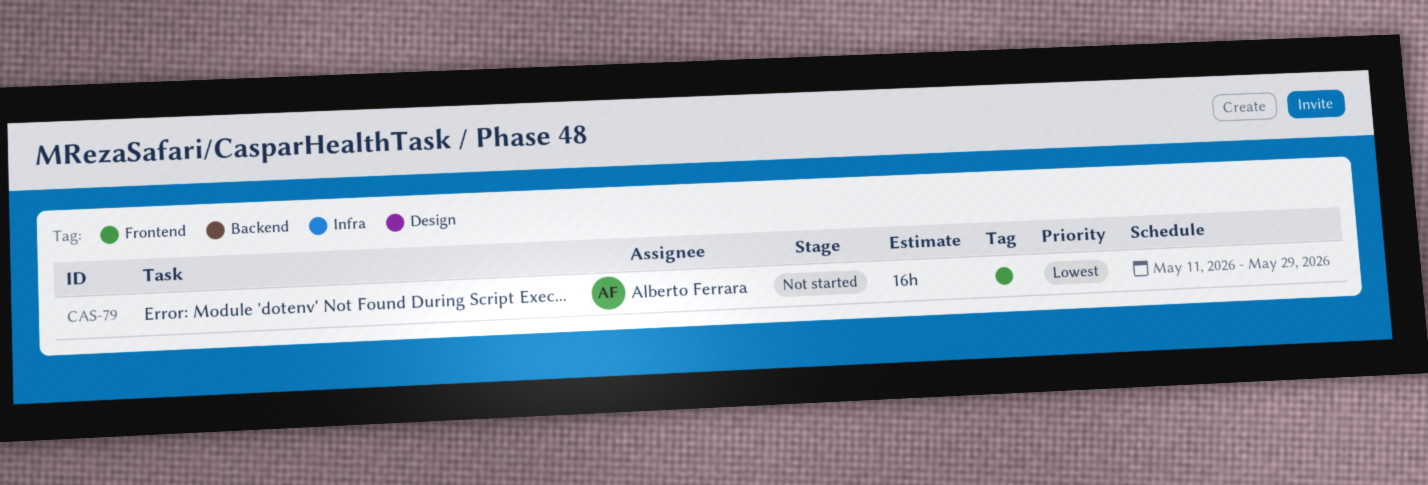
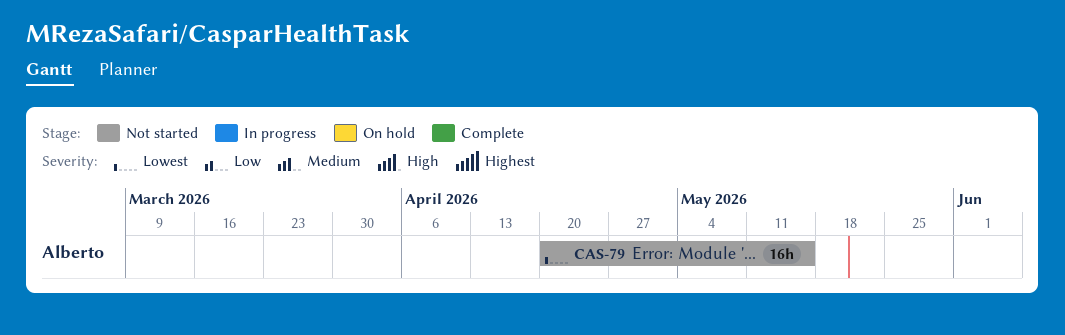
CAS-79, start: May 11 -> Apr 20
CAS-79, due: May 29 -> May 15

